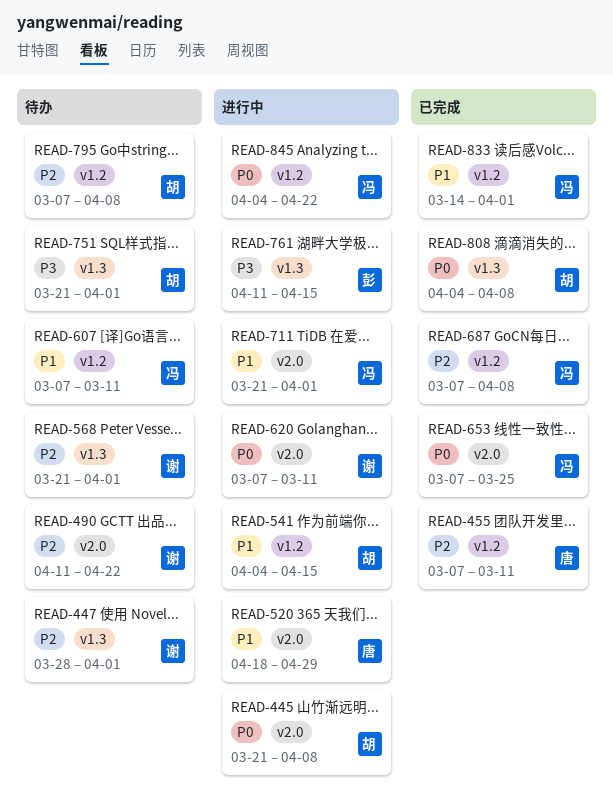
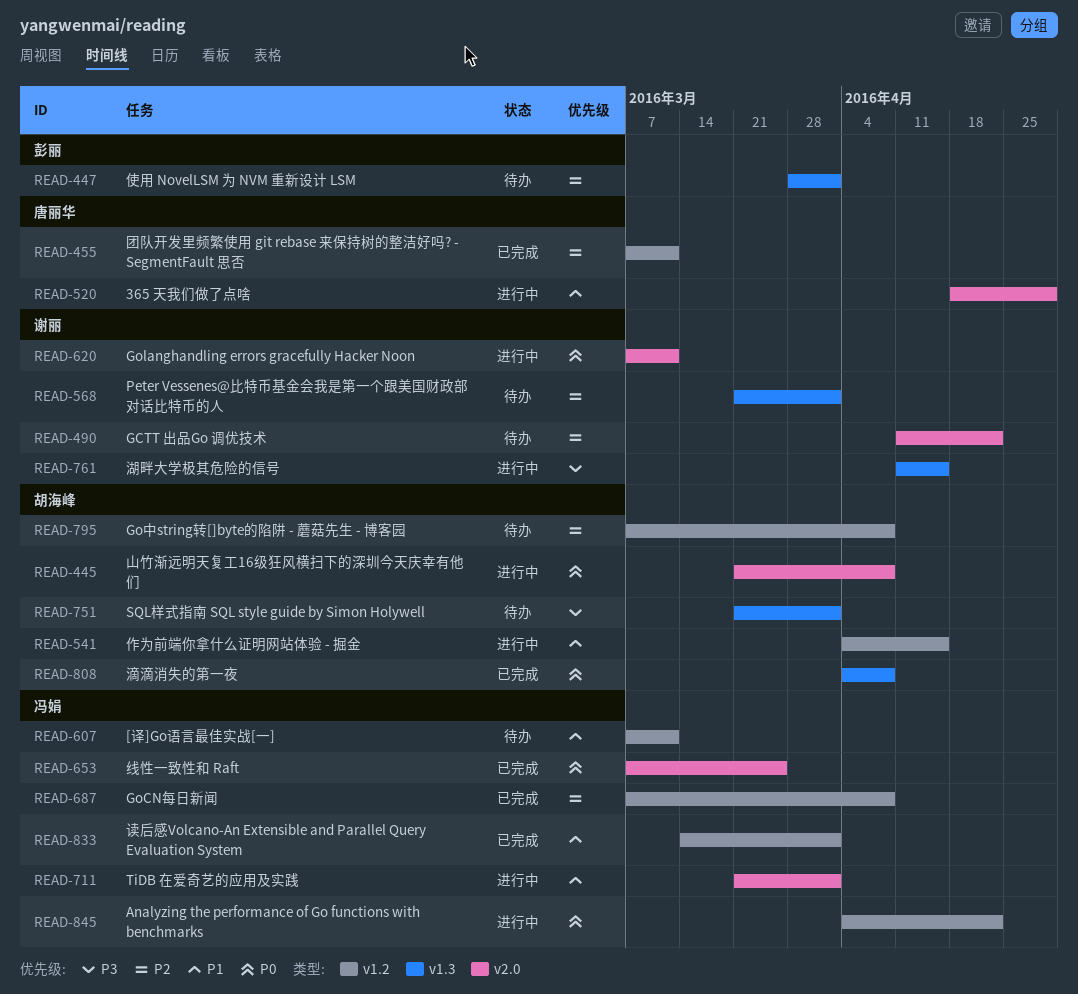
READ-447, owner: 谢丽 -> 彭丽
READ-761, owner: 彭丽 -> 谢丽

